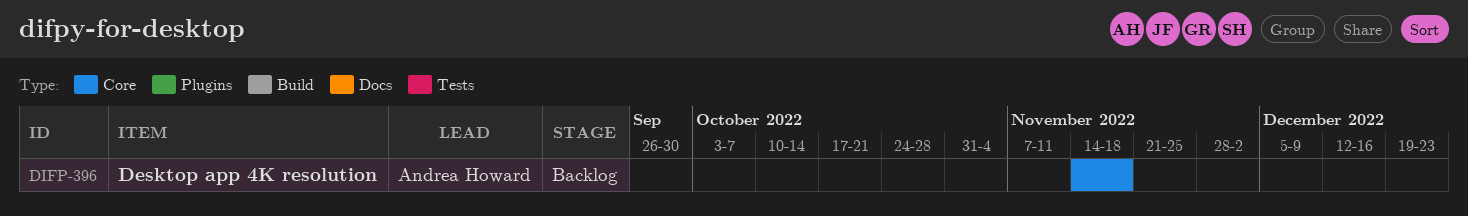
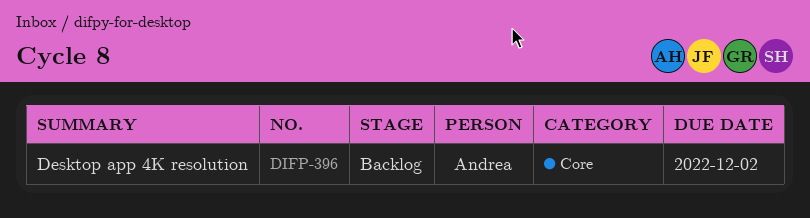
DIFP-396, due: Nov 18 -> Dec 2

